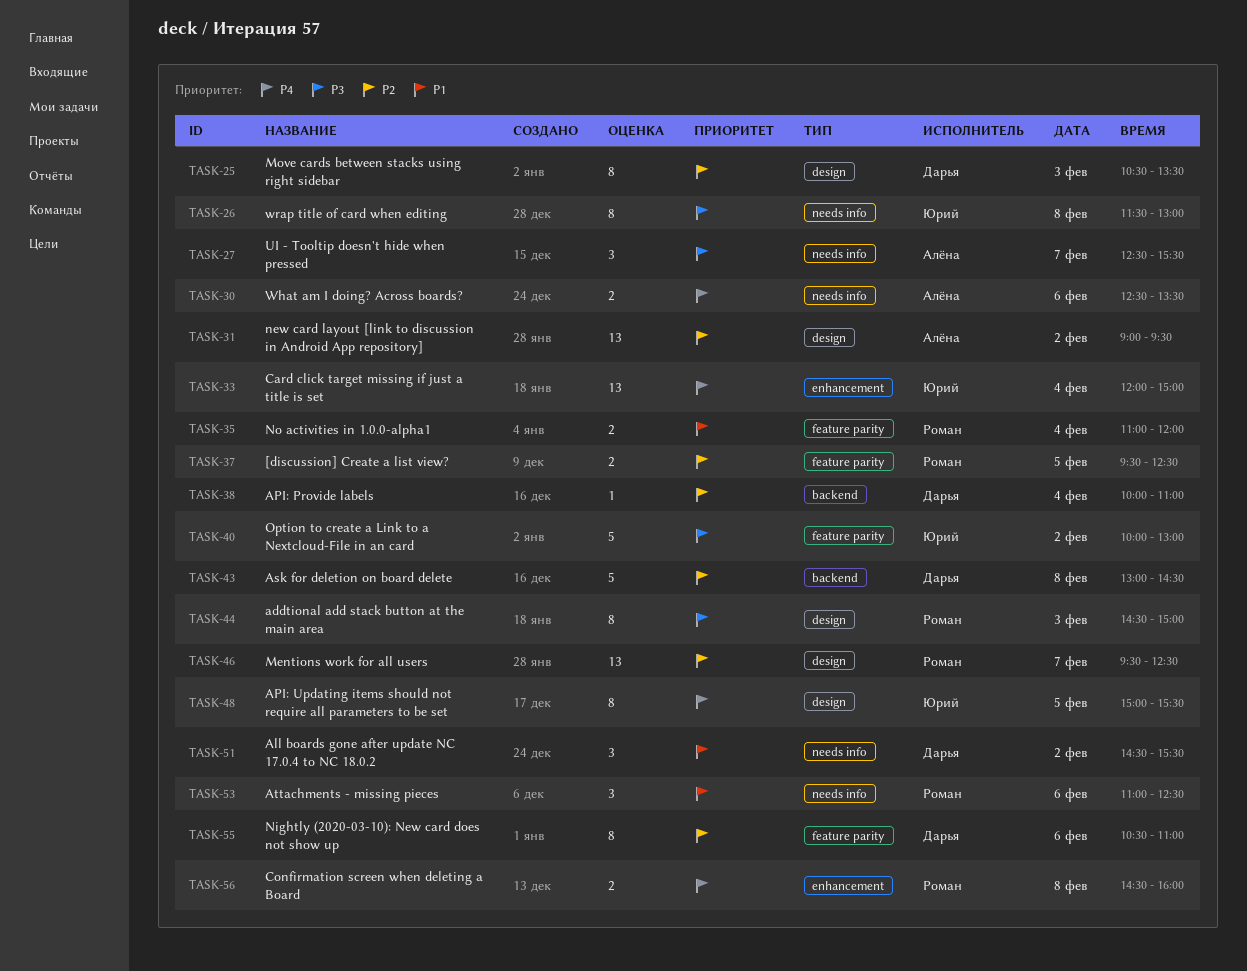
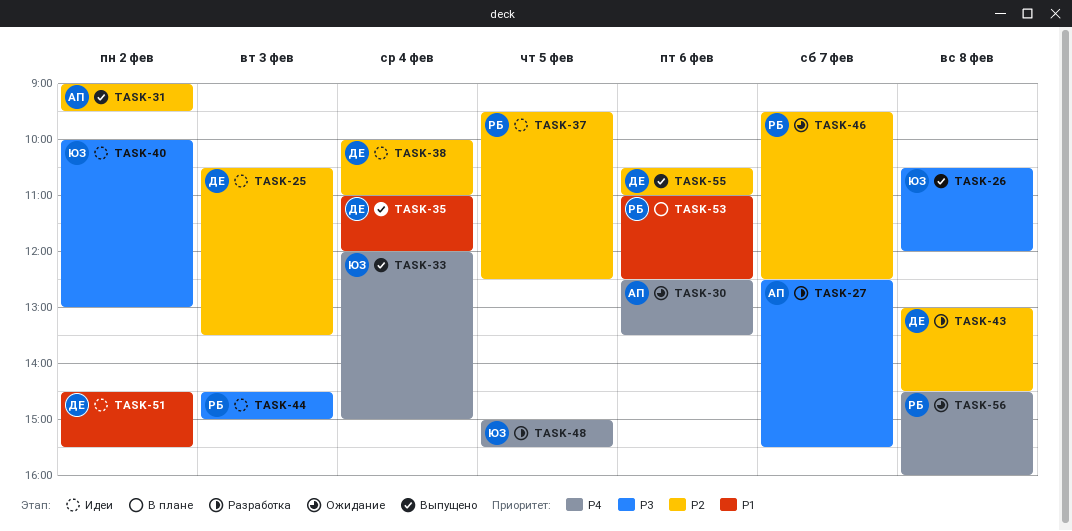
TASK-26, begins: 11:30 -> 10:30
TASK-26, ends: 13:00 -> 12:00
TASK-35, owner: Роман -> Дарья

